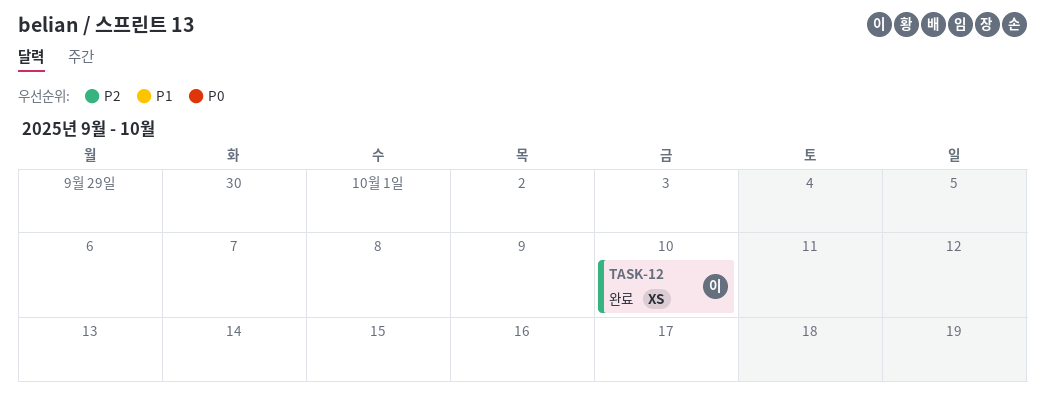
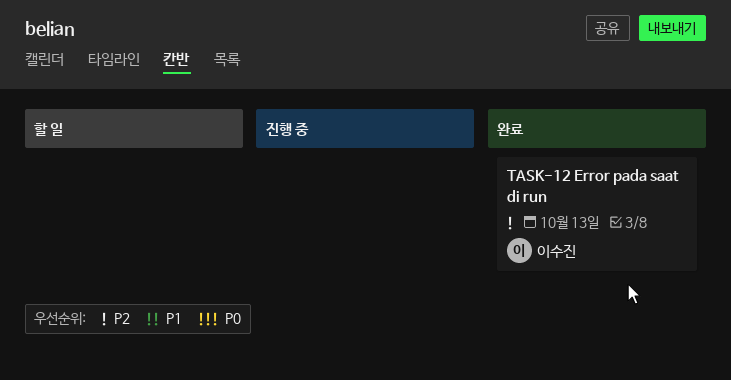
TASK-12, due: Oct 10 -> Oct 13

